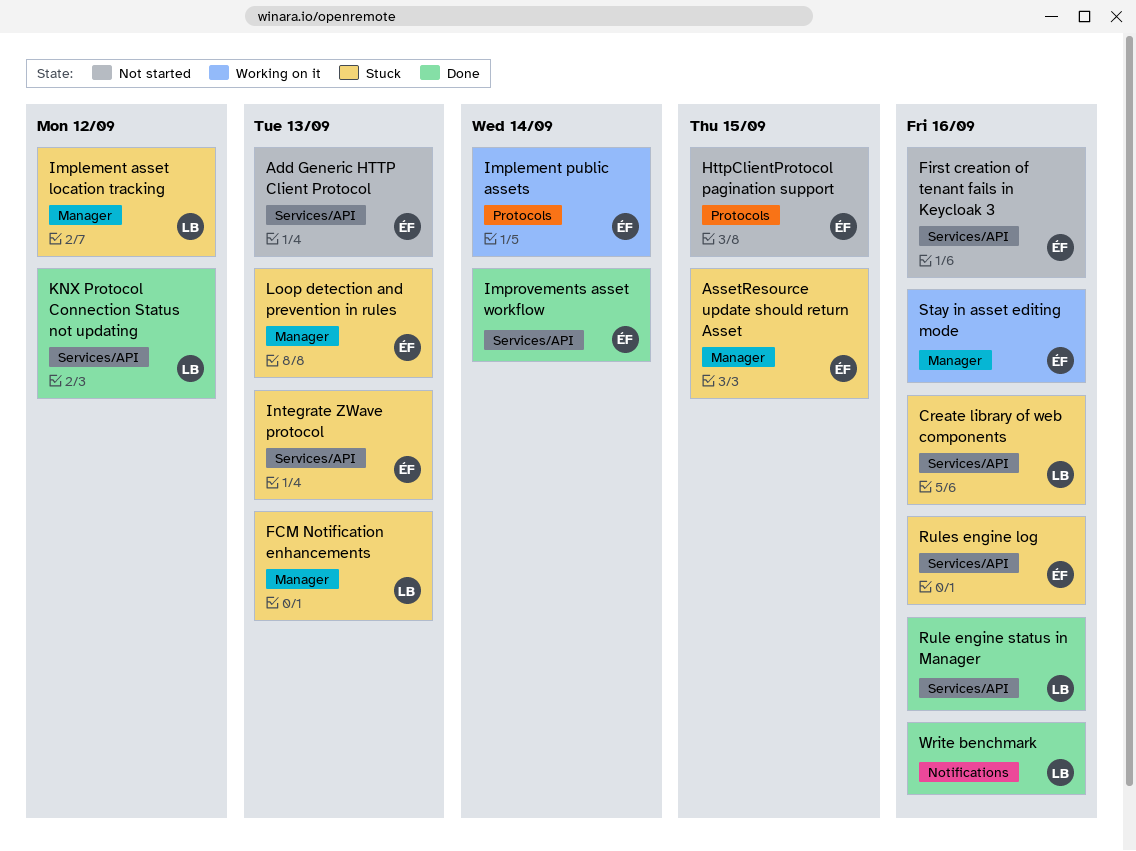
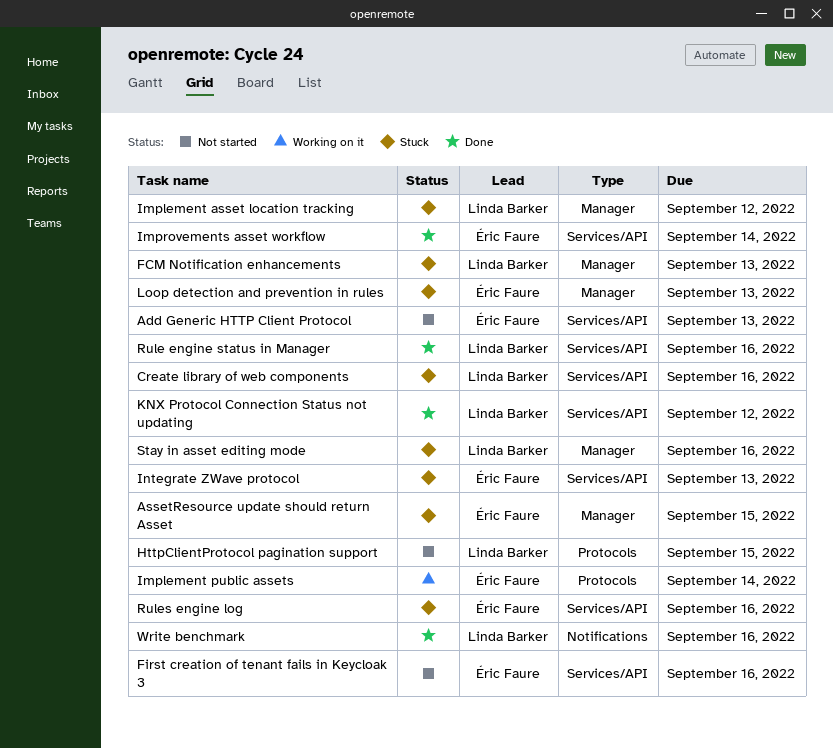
HttpClientProtocol pagination support, owner: Éric Faure -> Linda Barker
Stay in asset editing mode, status: Working on it -> Stuck
Stay in asset editing mode, owner: Éric Faure -> Linda Barker

